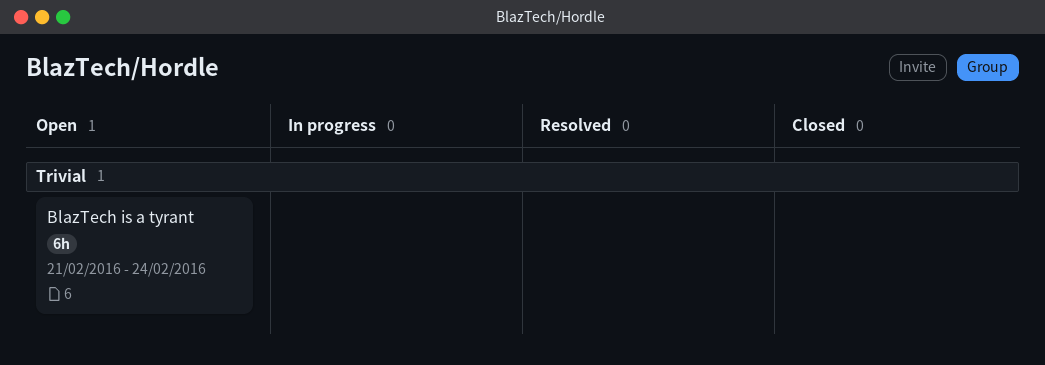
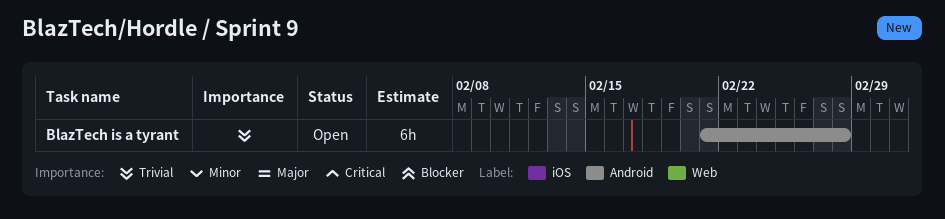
BlazTech is a tyrant, due: Feb 24 -> Feb 28

